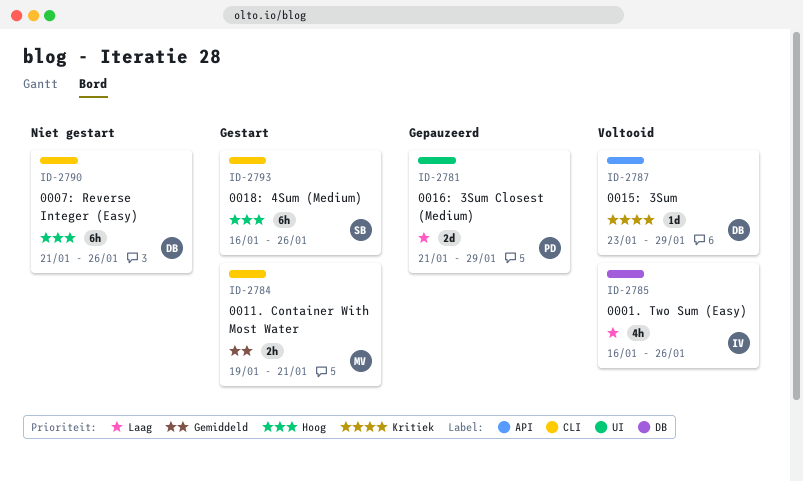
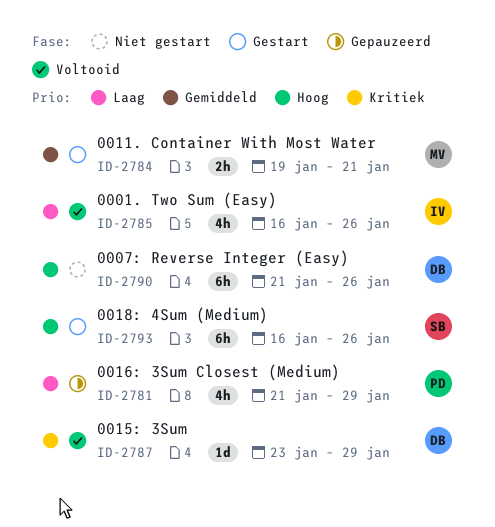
ID-2781, estimate: 2d -> 4h

